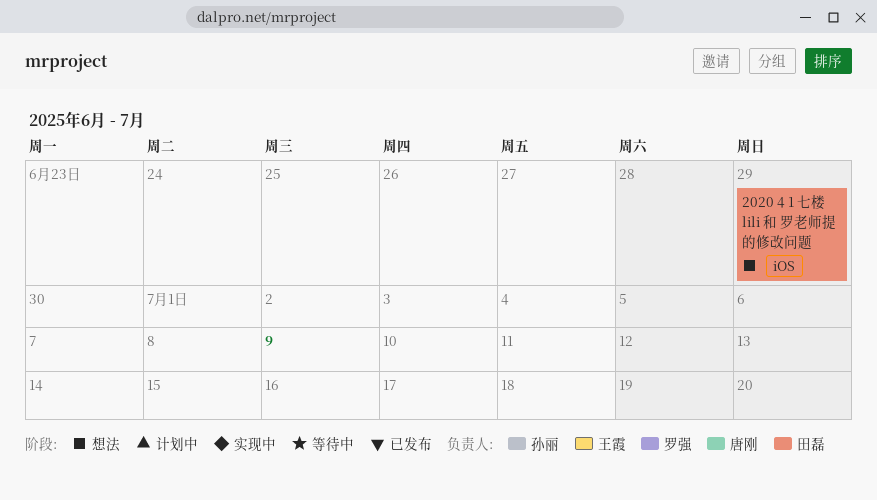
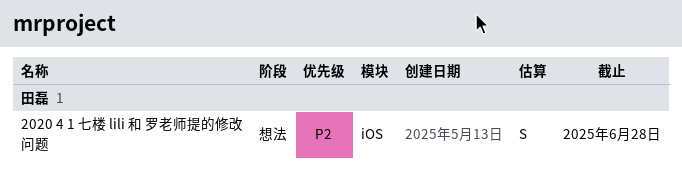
2020 4 1 七楼 lili 和 罗老师提的修改问题, due: Jun 29 -> Jun 28

